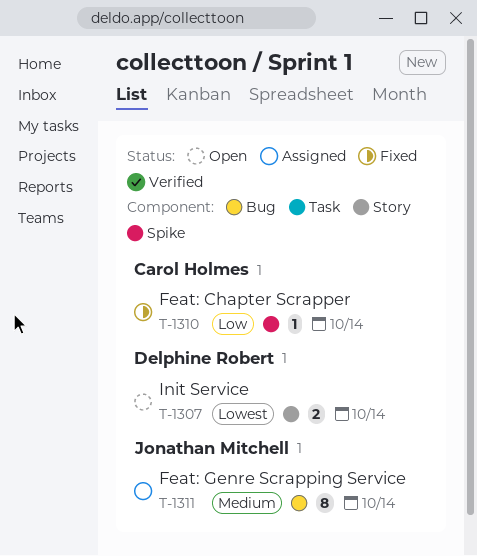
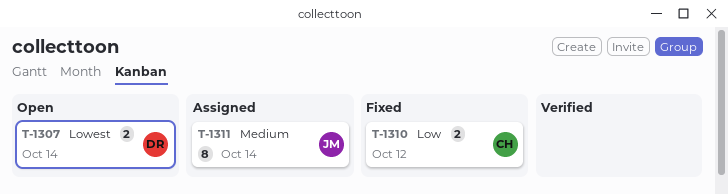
T-1310, estimate: 1 -> 2
T-1310, due: Oct 14 -> Oct 12

